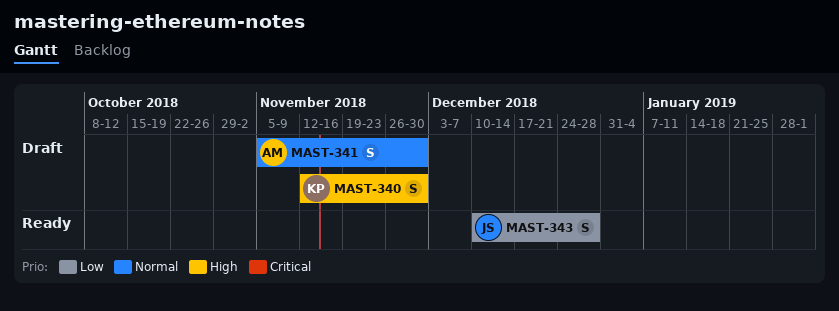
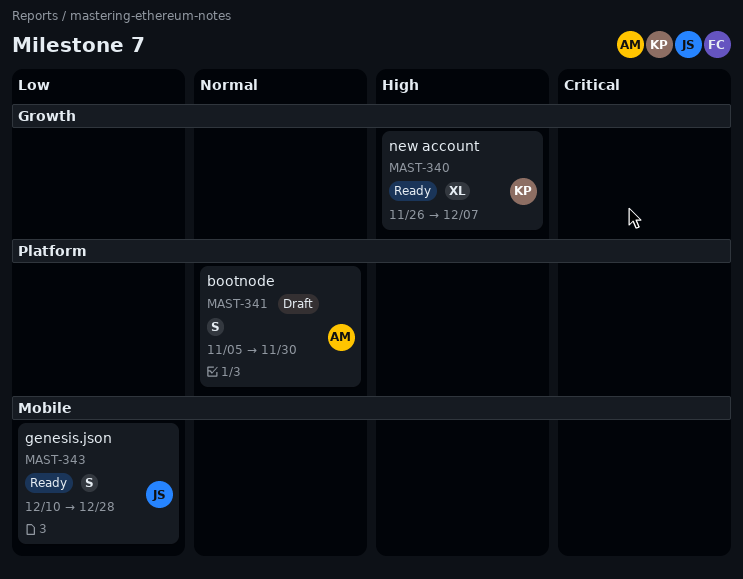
MAST-340, status: Draft -> Ready
MAST-340, estimate: S -> XL
MAST-340, start: Nov 12 -> Nov 26
MAST-340, due: Nov 30 -> Dec 7

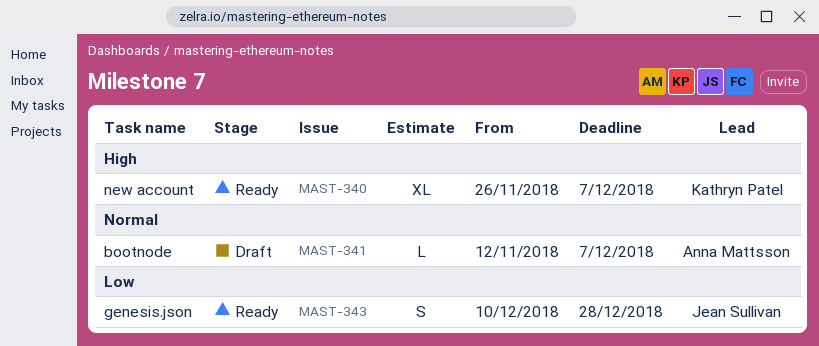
MAST-341, estimate: S -> L
MAST-341, start: Nov 5 -> Nov 12
MAST-341, due: Nov 30 -> Dec 7

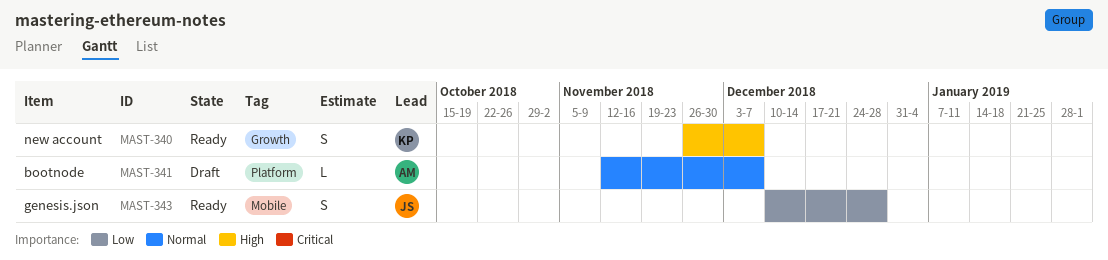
MAST-340, estimate: XL -> S

